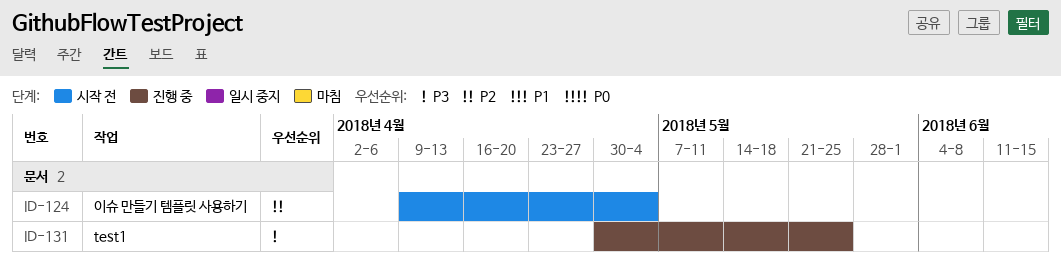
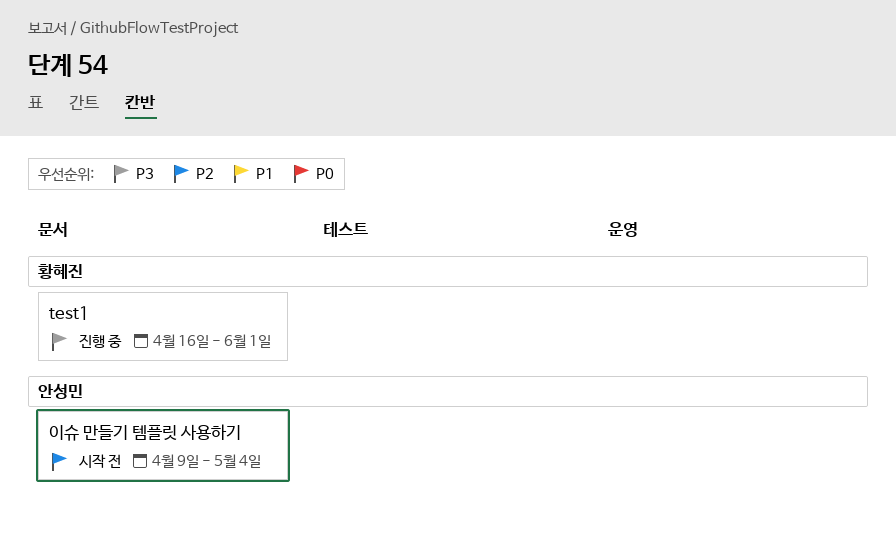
test1, start: Apr 30 -> Apr 16
test1, due: May 25 -> Jun 1

